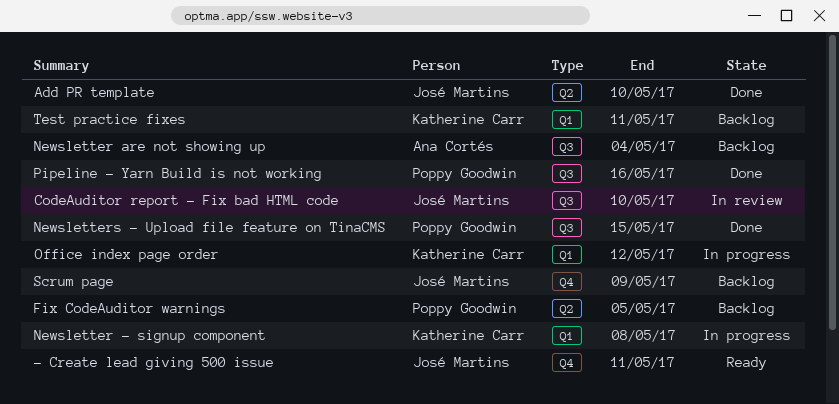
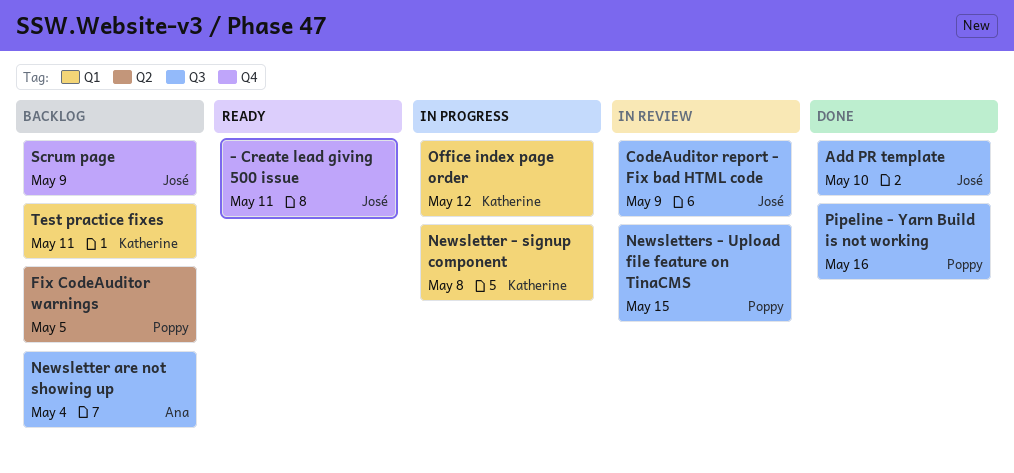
Add PR template, label: Q2 -> Q3
CodeAuditor report - Fix bad HTML code, due: May 10 -> May 9
Newsletters - Upload file feature on TinaCMS, status: Done -> In review

